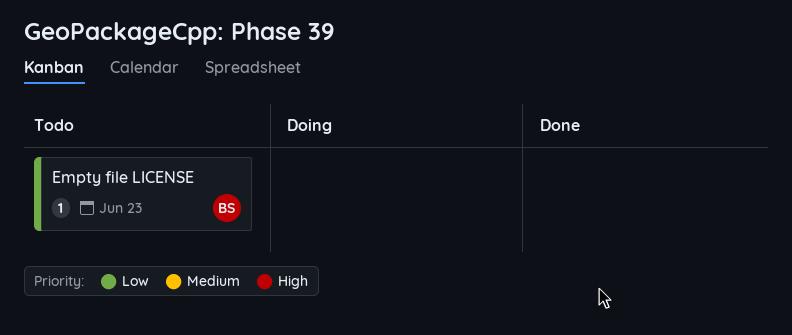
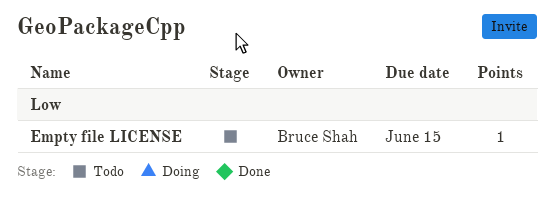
Empty file LICENSE, due: Jun 23 -> Jun 15

